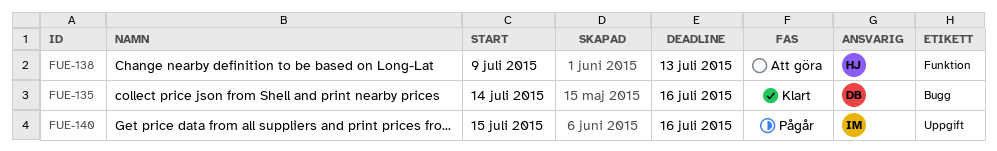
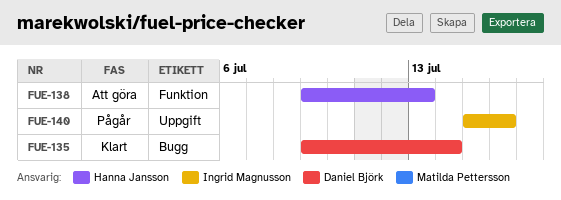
FUE-135, start: Jul 14 -> Jul 9
FUE-135, due: Jul 16 -> Jul 14

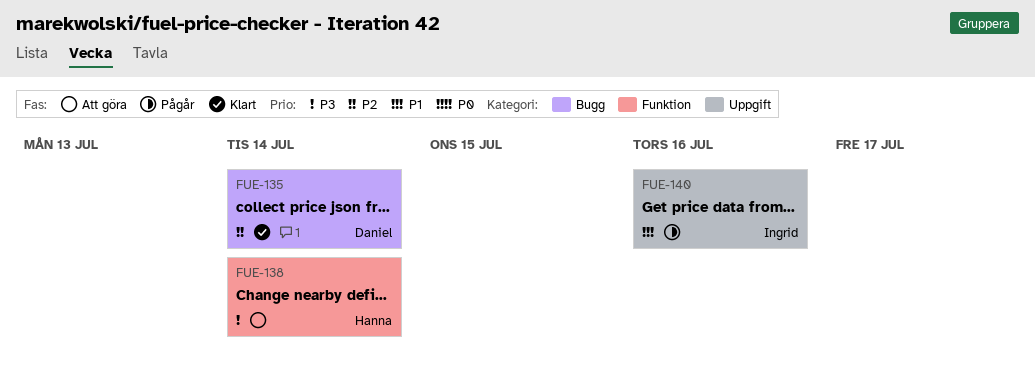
FUE-138, due: Jul 13 -> Jul 14

